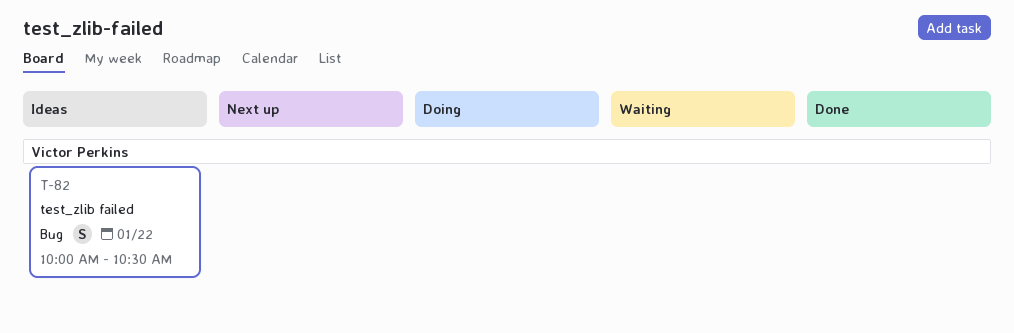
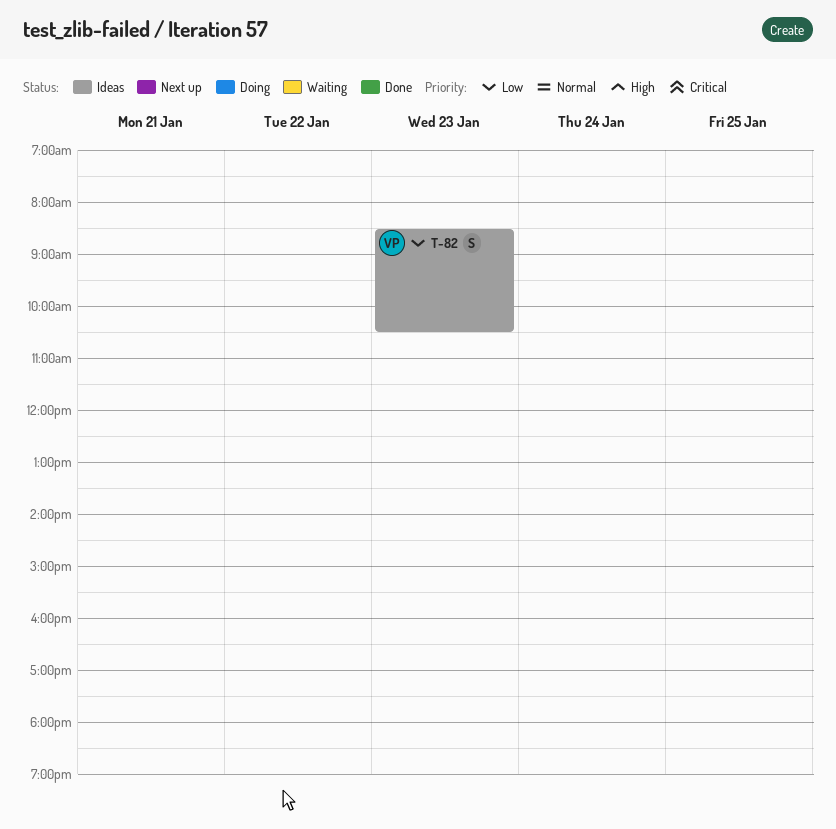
T-82, day: Jan 22 -> Jan 23
T-82, begins: 10:00 -> 08:30

